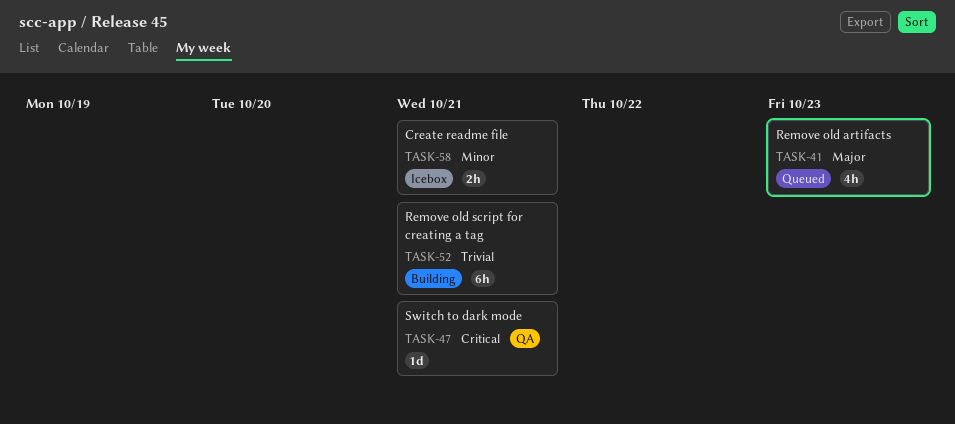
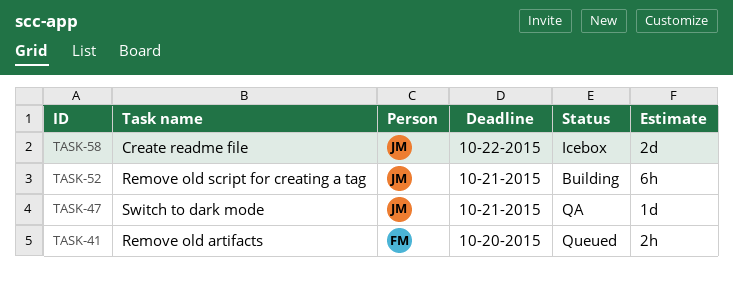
TASK-41, estimate: 4h -> 2h
TASK-41, due: Oct 23 -> Oct 20
TASK-58, estimate: 2h -> 2d
TASK-58, due: Oct 21 -> Oct 22

